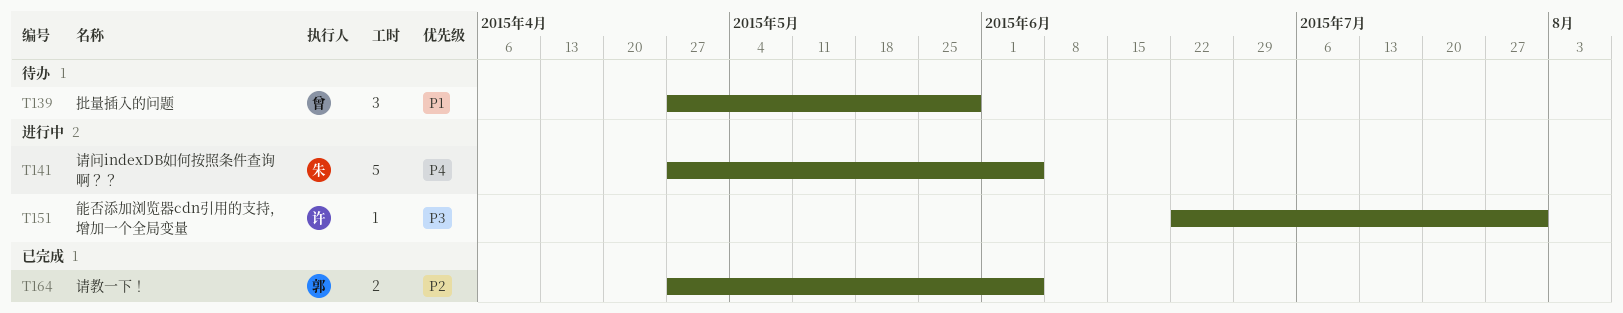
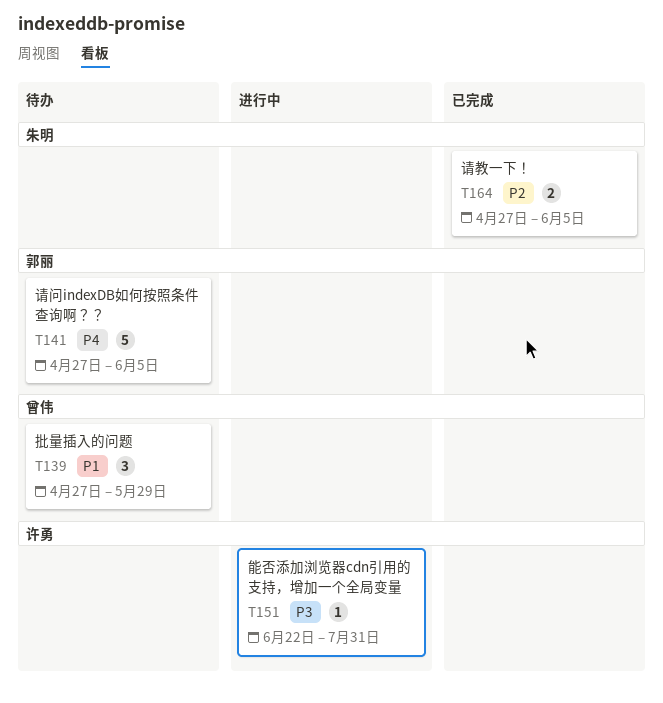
T141, status: 进行中 -> 待办
T141, owner: 朱明 -> 郭丽
T164, owner: 郭丽 -> 朱明

